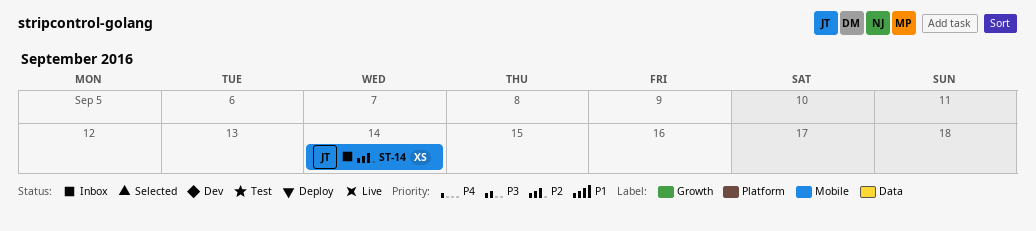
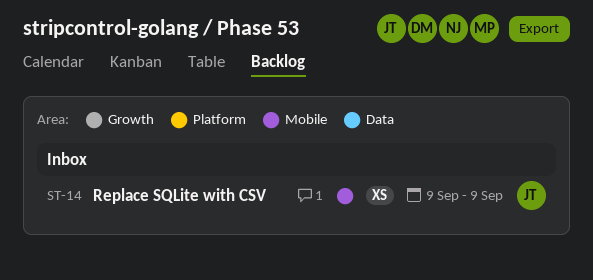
ST-14, start: Sep 14 -> Sep 9
ST-14, due: Sep 14 -> Sep 9

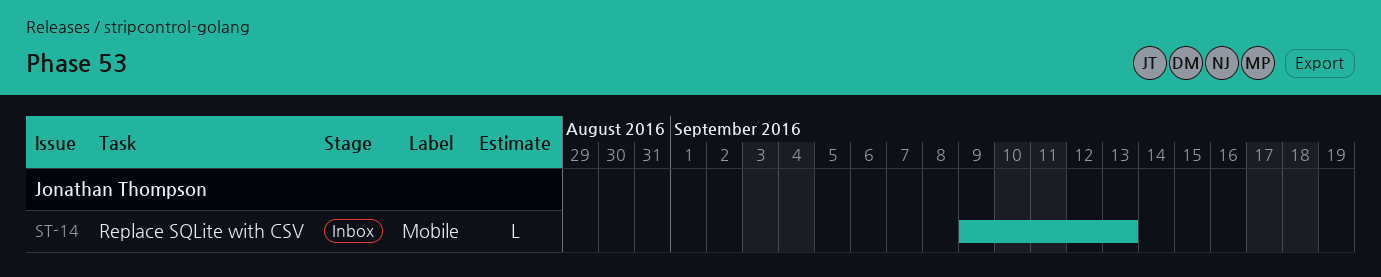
ST-14, estimate: XS -> L
ST-14, due: Sep 9 -> Sep 13

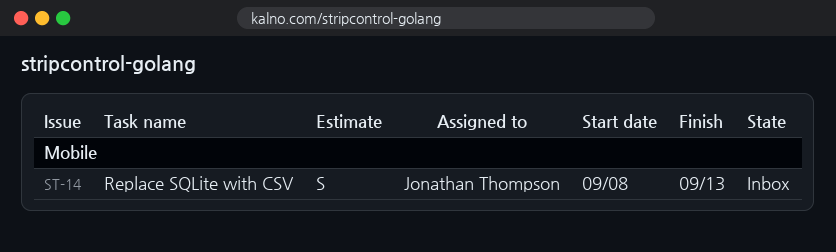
ST-14, estimate: L -> S
ST-14, start: Sep 9 -> Sep 8

